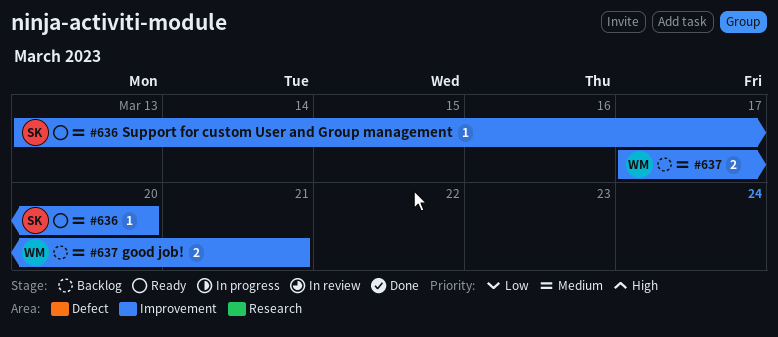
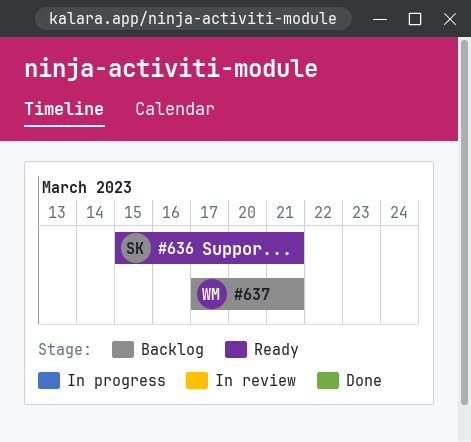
#636, start: Mar 13 -> Mar 15
#636, due: Mar 20 -> Mar 21

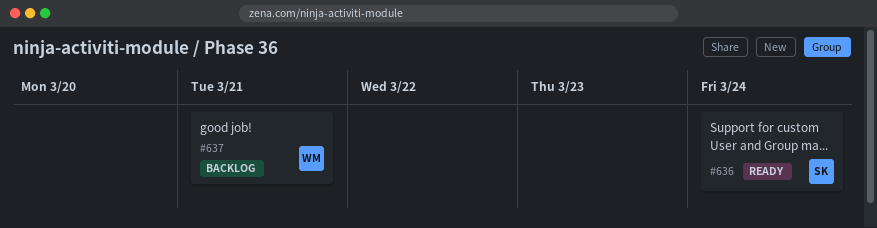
#636, due: Mar 21 -> Mar 24

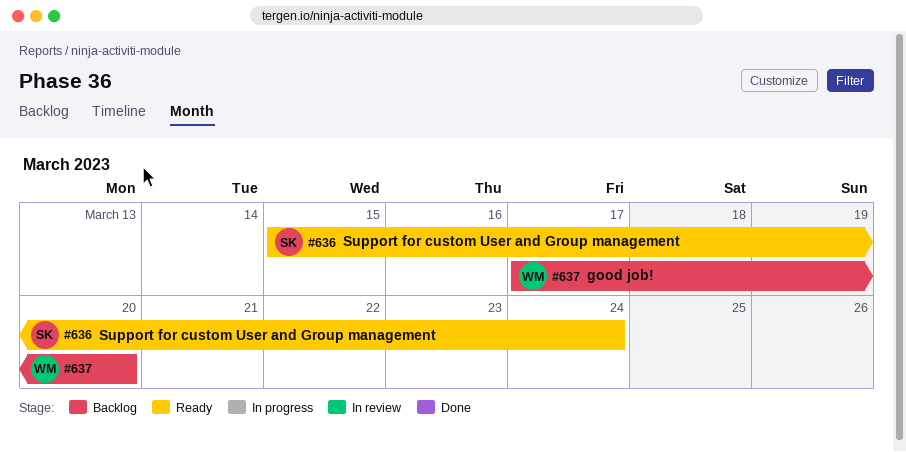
#637, due: Mar 21 -> Mar 20

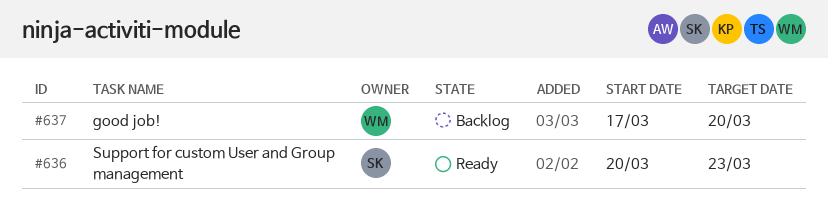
#636, start: Mar 15 -> Mar 20
#636, due: Mar 24 -> Mar 23

